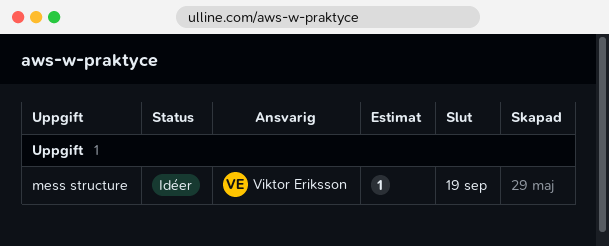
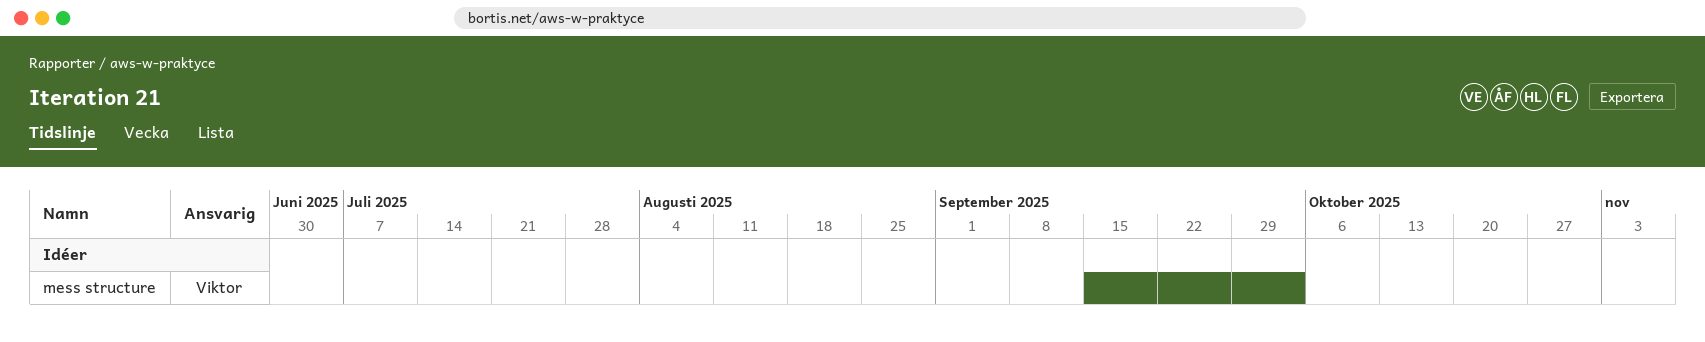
mess structure, due: Sep 19 -> Oct 3

